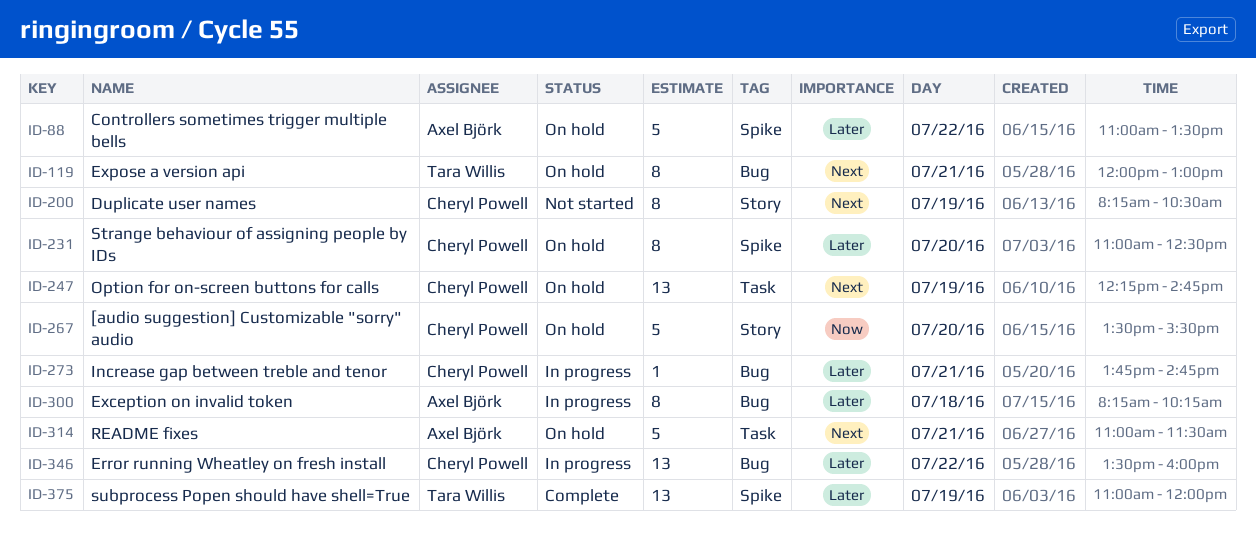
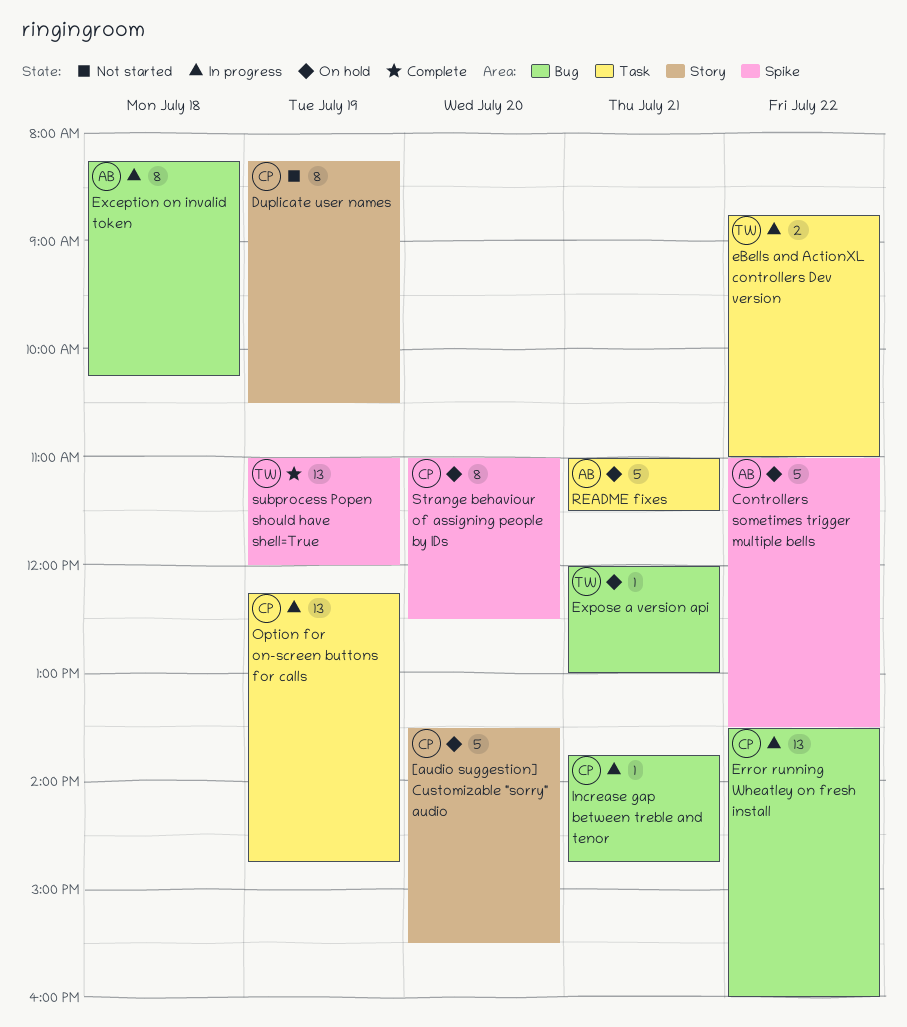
eBells and ActionXL controllers Dev version: none -> present
Expose a version api, estimate: 8 -> 1
Option for on-screen buttons for calls, status: On hold -> In progress

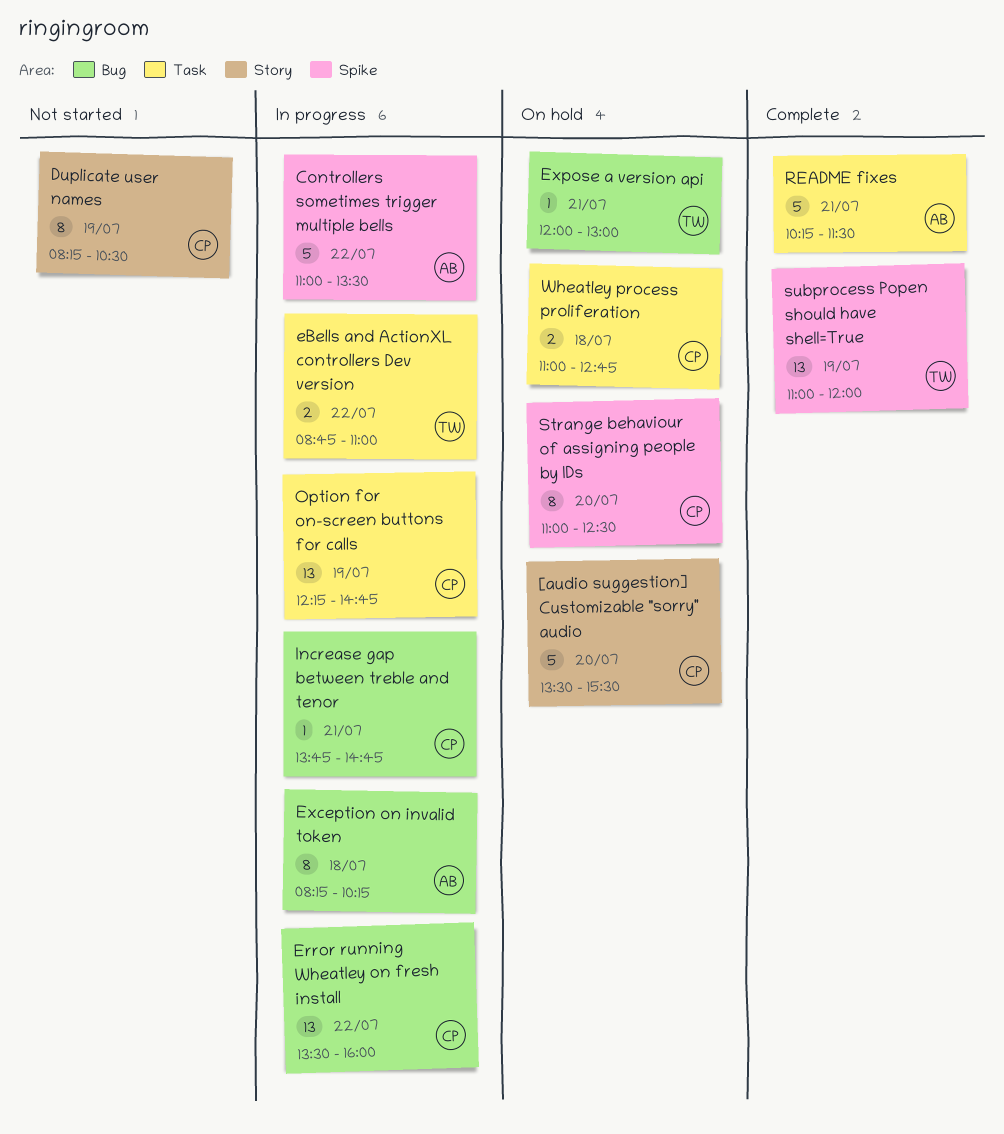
Controllers sometimes trigger multiple bells, status: On hold -> In progress
README fixes, status: On hold -> Complete
README fixes, begins: 11:00 -> 10:15
Wheatley process proliferation: none -> present

